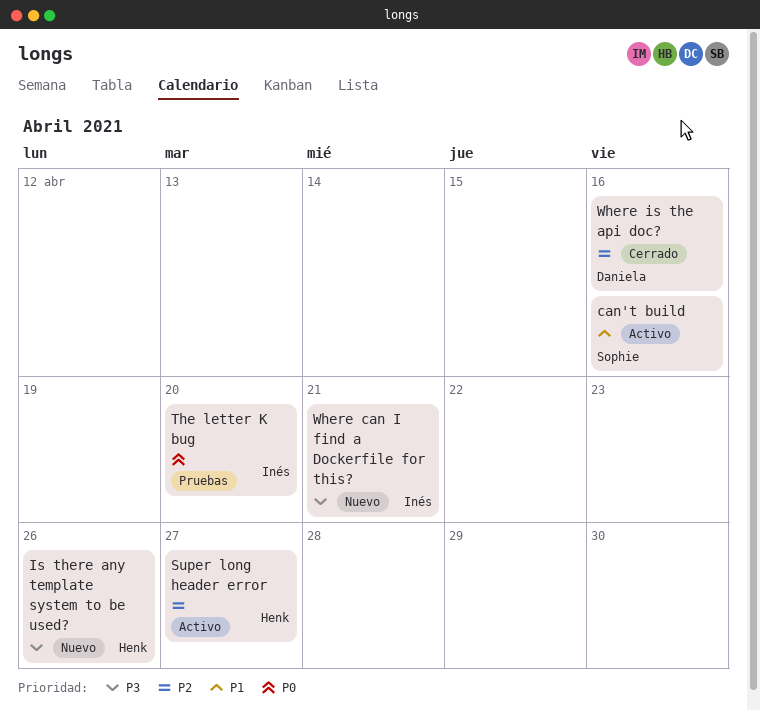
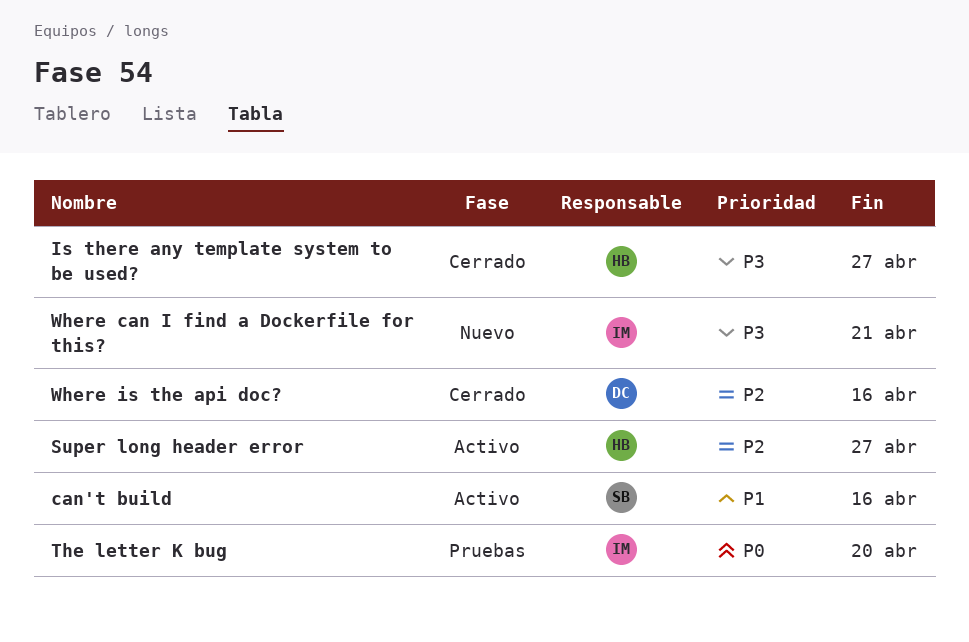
Is there any template system to be used?, status: Nuevo -> Cerrado
Is there any template system to be used?, due: Apr 26 -> Apr 27

